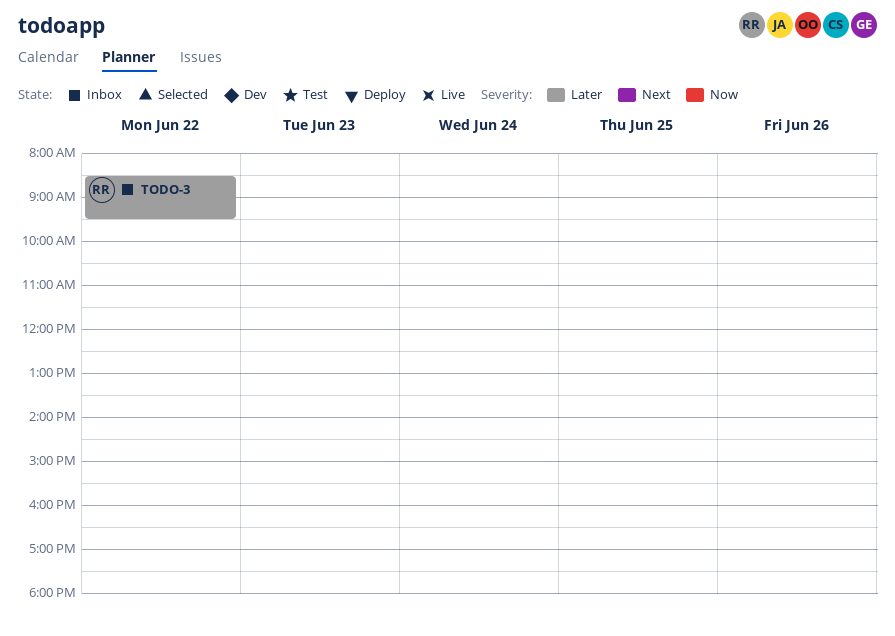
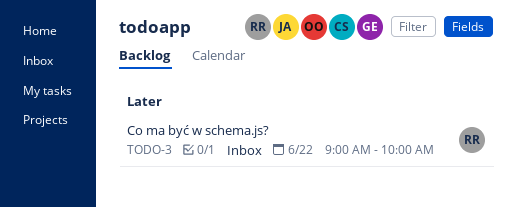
TODO-3, begins: 08:30 -> 09:00
TODO-3, ends: 09:30 -> 10:00

